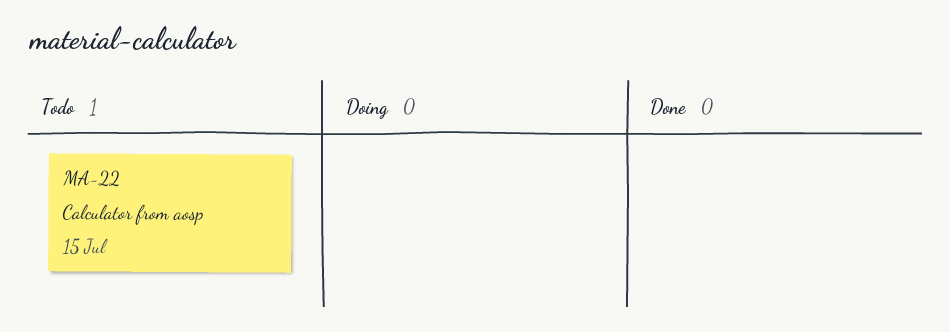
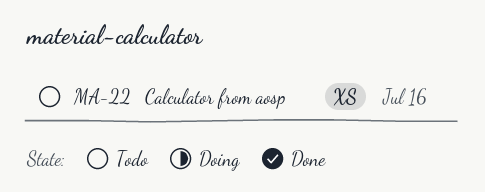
MA-22, due: Jul 15 -> Jul 16

